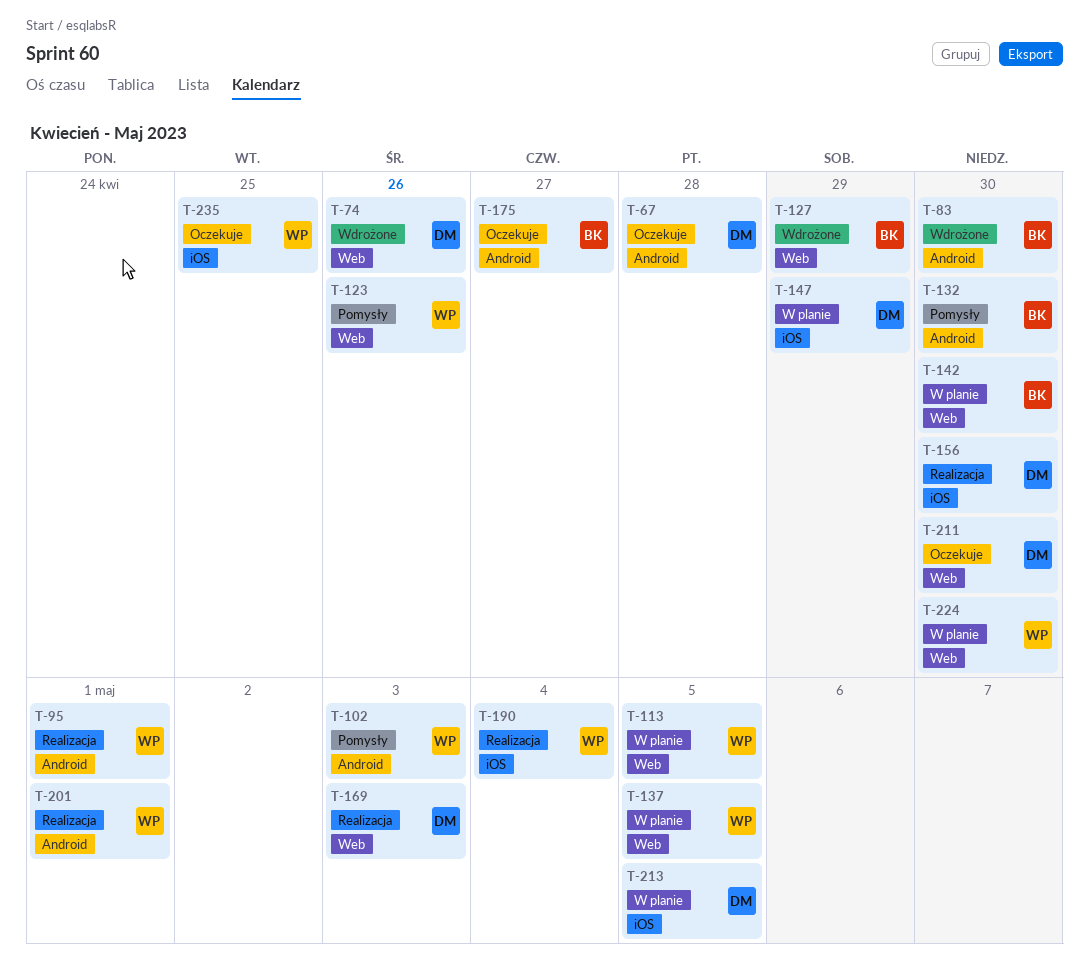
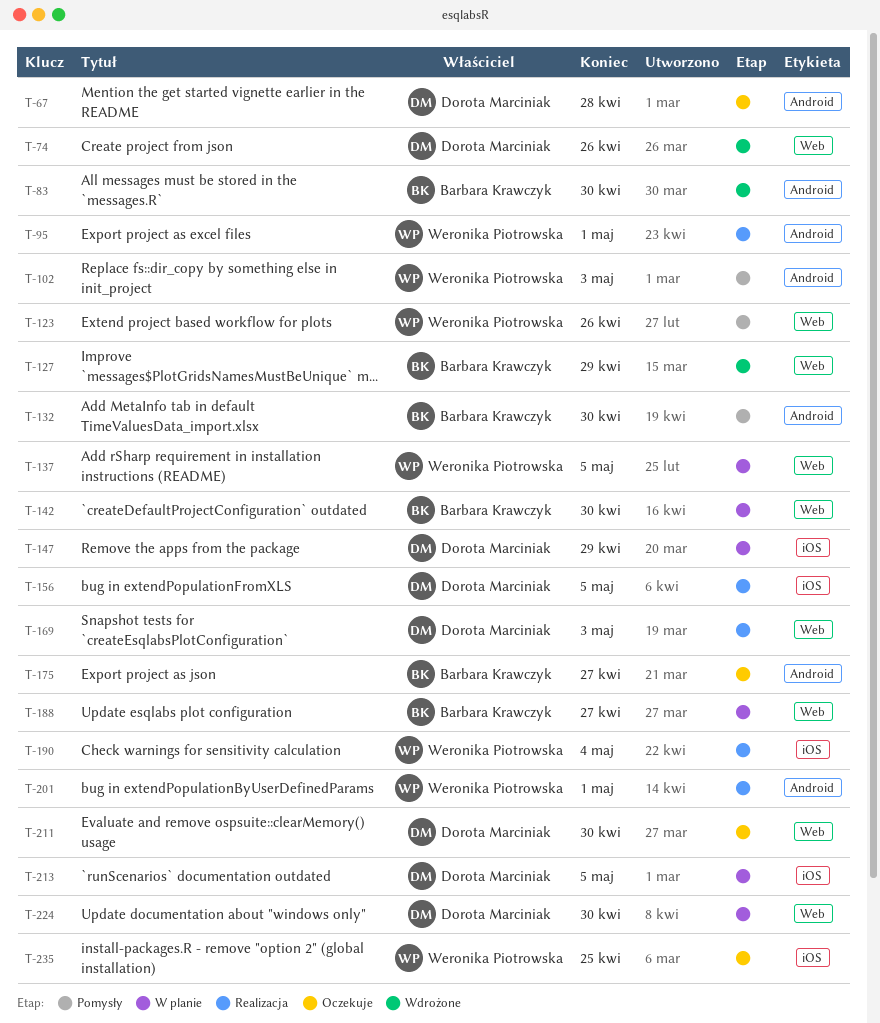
T-113: present -> none
T-156, due: Apr 30 -> May 5
T-188: none -> present
T-224, owner: Weronika Piotrowska -> Dorota Marciniak

